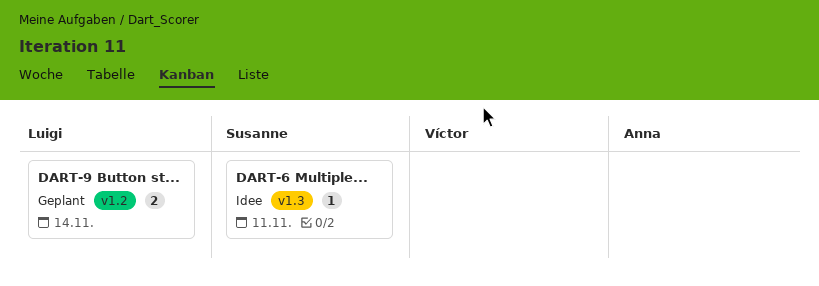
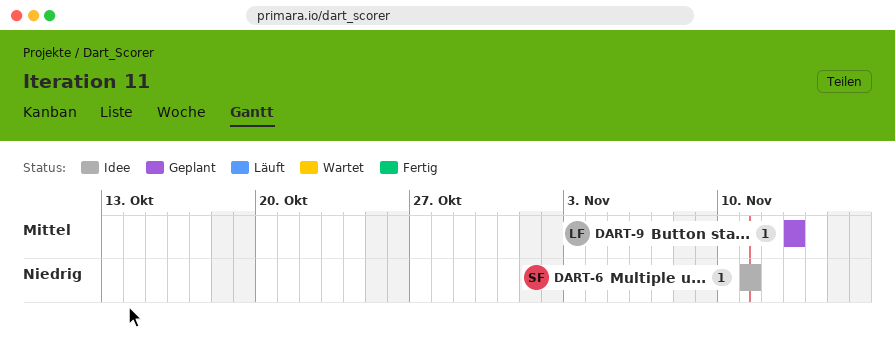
DART-9, estimate: 2 -> 1
DART-9, due: Nov 14 -> Nov 13

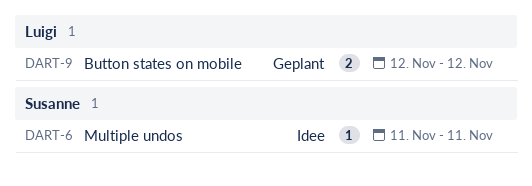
DART-9, estimate: 1 -> 2
DART-9, start: Nov 13 -> Nov 12
DART-9, due: Nov 13 -> Nov 12

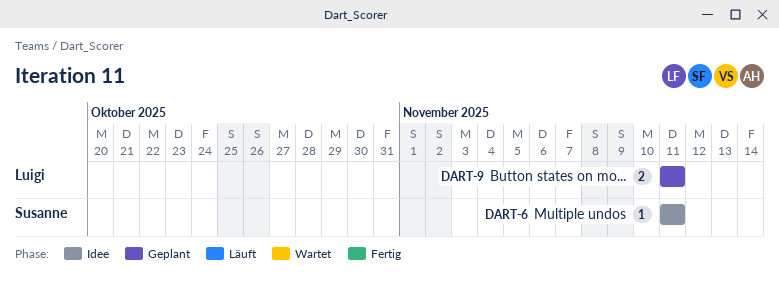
DART-9, start: Nov 12 -> Nov 11
DART-9, due: Nov 12 -> Nov 11

